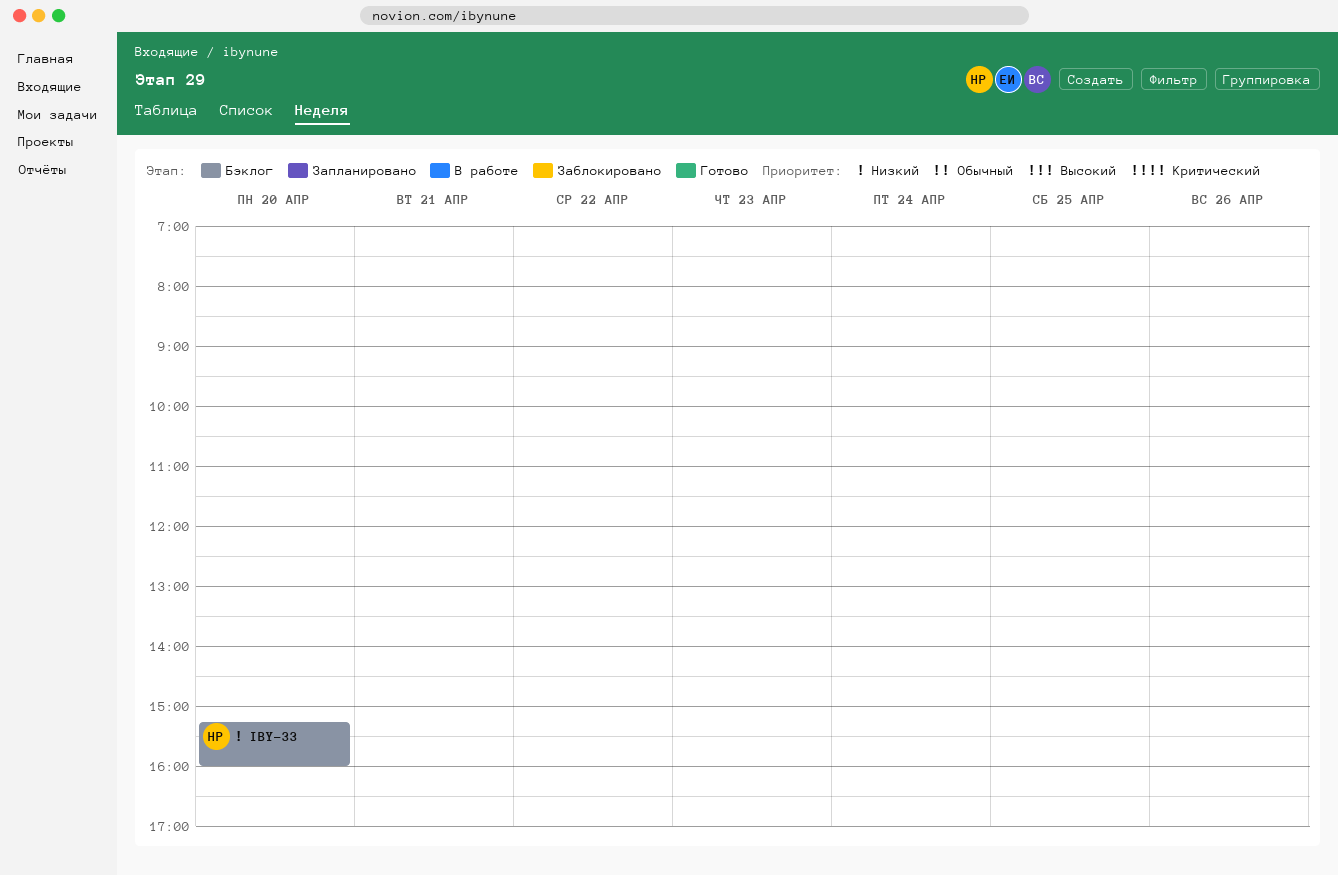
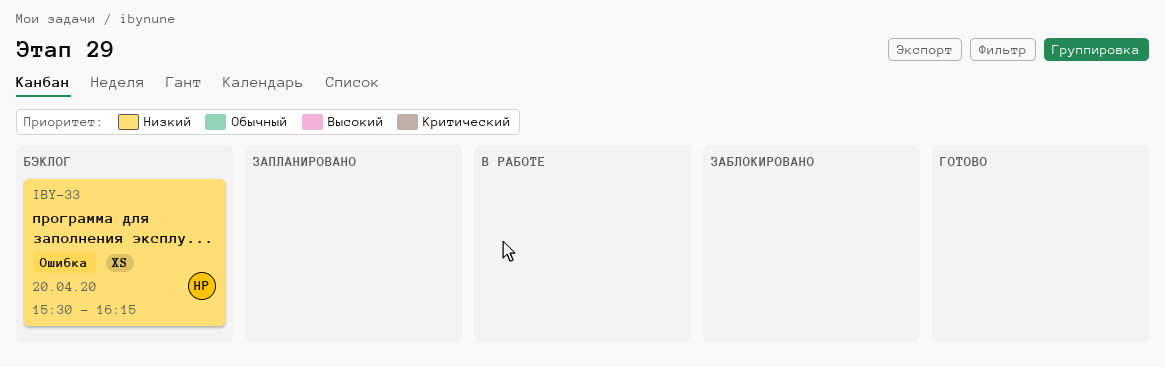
IBY-33, begins: 15:15 -> 15:30
IBY-33, ends: 16:00 -> 16:15

